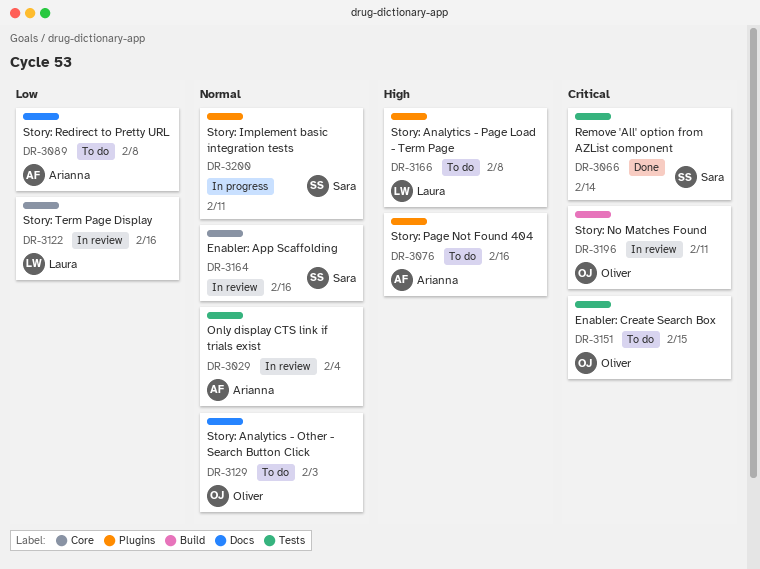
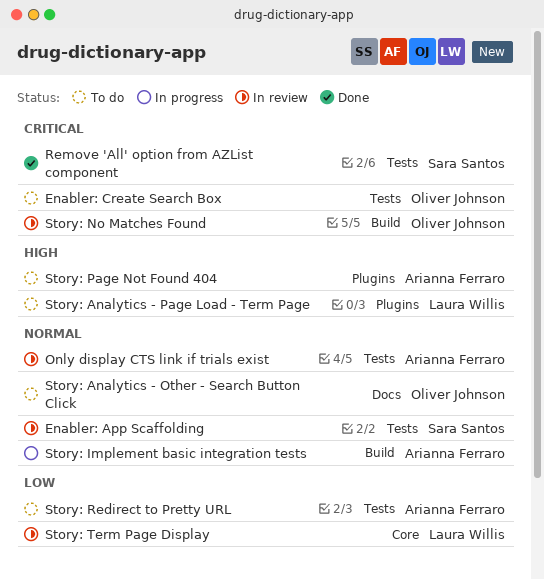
Enabler: App Scaffolding, label: Core -> Tests
Story: Implement basic integration tests, owner: Sara Santos -> Arianna Ferraro
Story: Implement basic integration tests, label: Plugins -> Build
Story: Redirect to Pretty URL, label: Docs -> Tests

